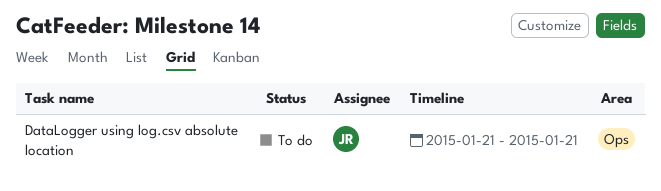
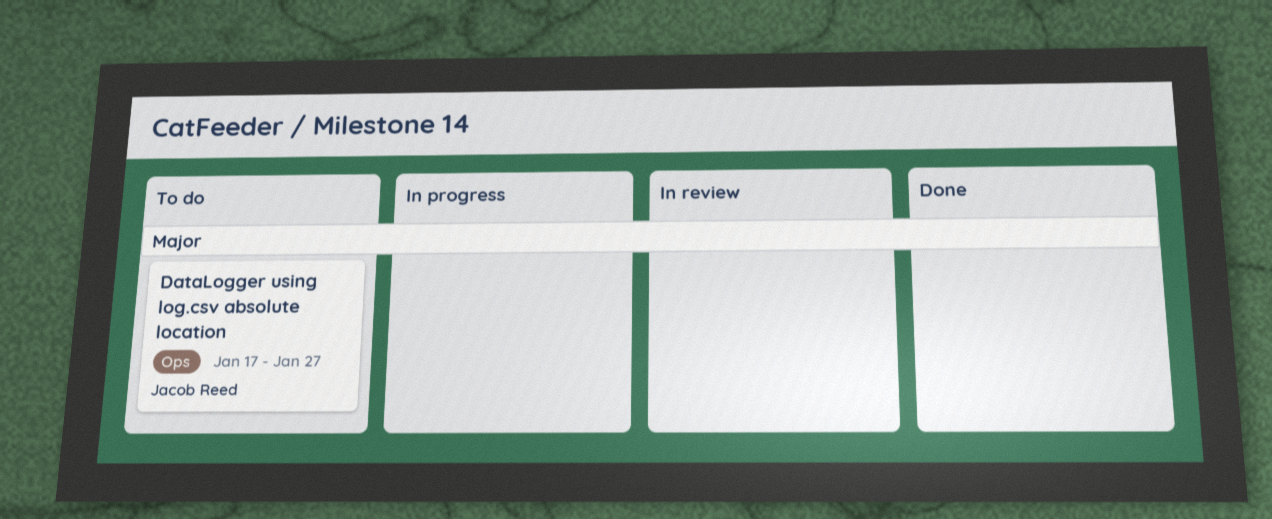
DataLogger using log.csv absolute location, start: Jan 21 -> Jan 17
DataLogger using log.csv absolute location, due: Jan 21 -> Jan 27

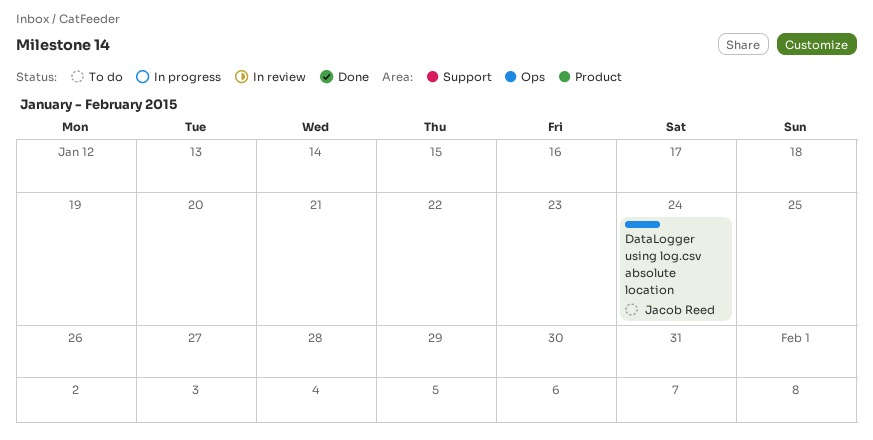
DataLogger using log.csv absolute location, due: Jan 27 -> Jan 24

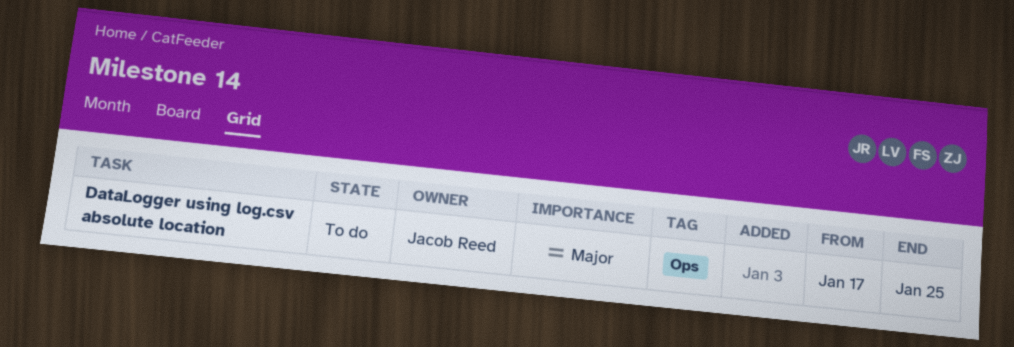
DataLogger using log.csv absolute location, due: Jan 24 -> Jan 25

